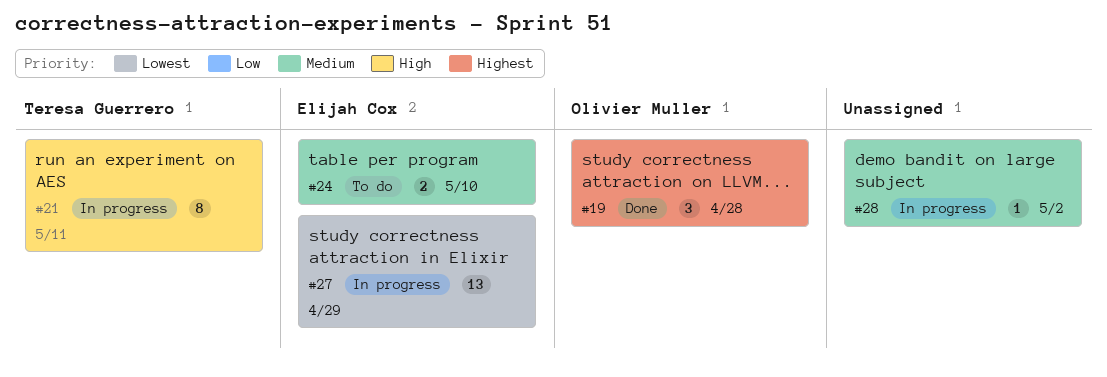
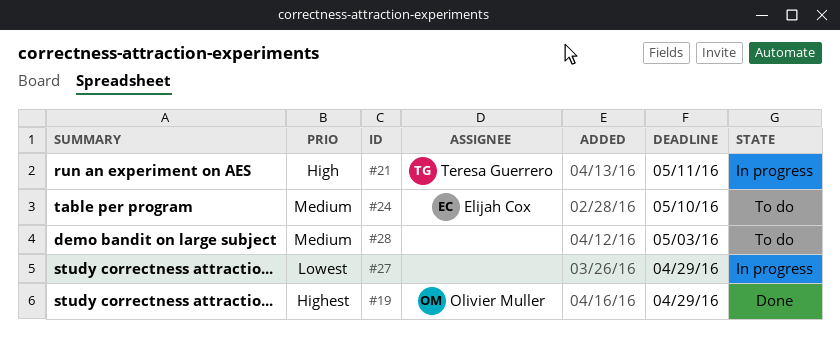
#19, due: Apr 28 -> Apr 29
#27, owner: Elijah Cox -> none
#28, status: In progress -> To do
#28, due: May 2 -> May 3

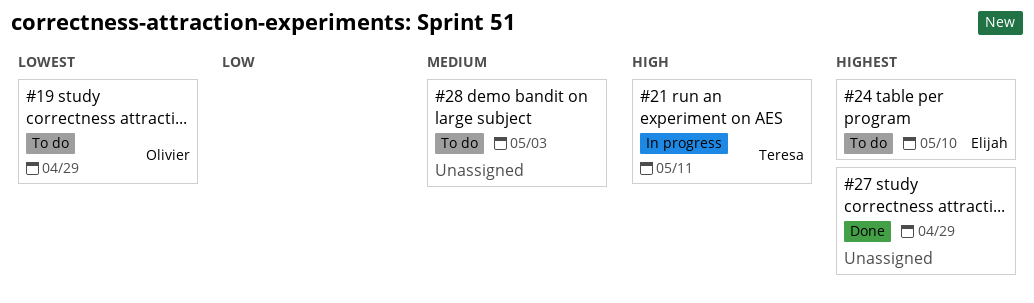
#19, status: Done -> To do
#19, priority: Highest -> Lowest
#24, priority: Medium -> Highest
#27, status: In progress -> Done
#27, priority: Lowest -> Highest

